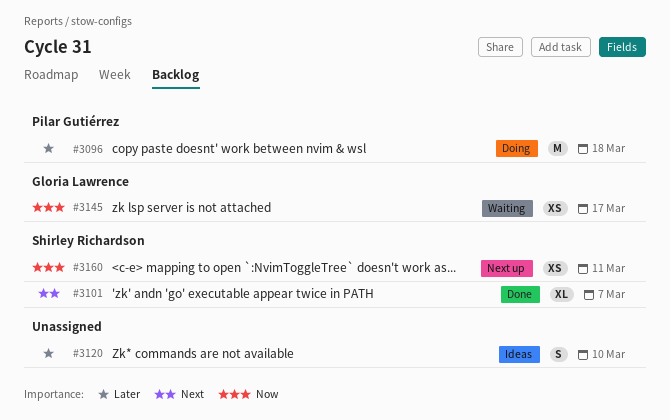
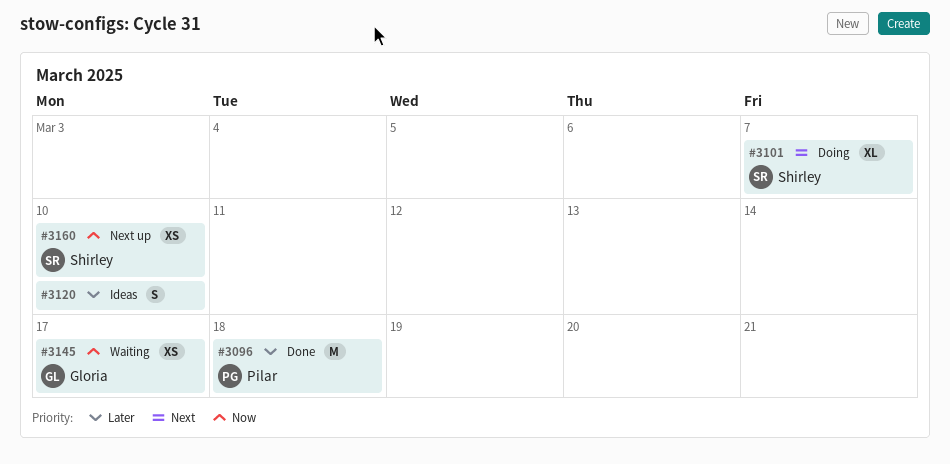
#3096, status: Doing -> Done
#3101, status: Done -> Doing
#3160, due: Mar 11 -> Mar 10

